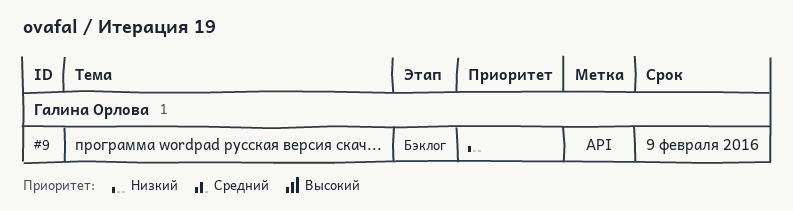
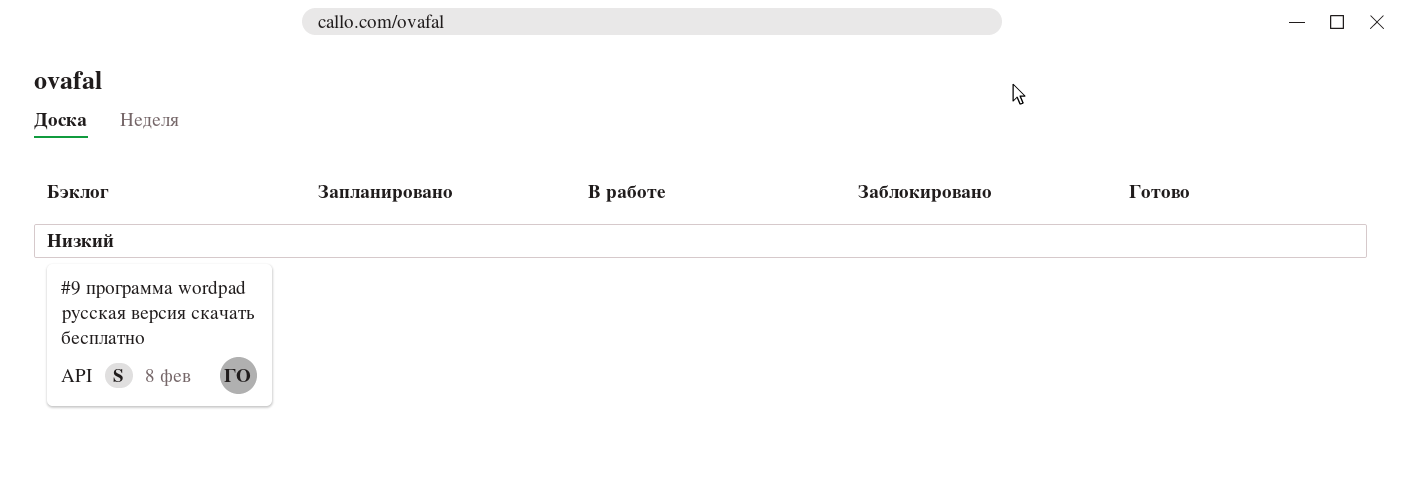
#9, due: Feb 9 -> Feb 8

